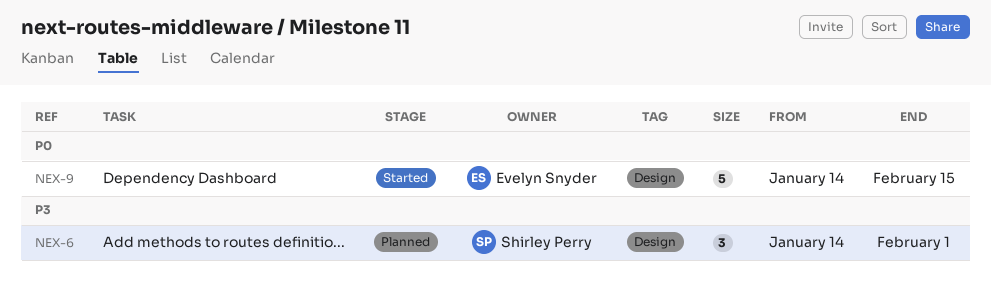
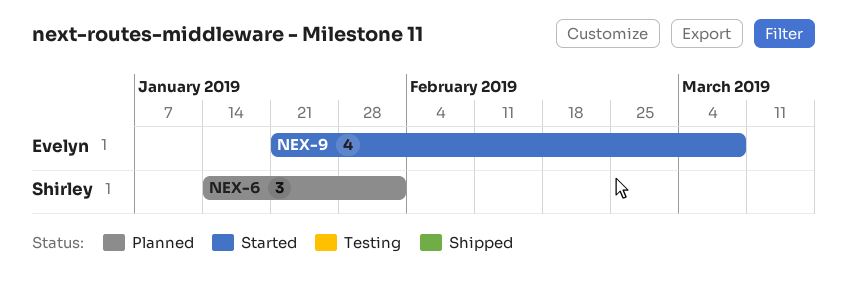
NEX-9, estimate: 5 -> 4
NEX-9, start: Jan 14 -> Jan 21
NEX-9, due: Feb 15 -> Mar 8

